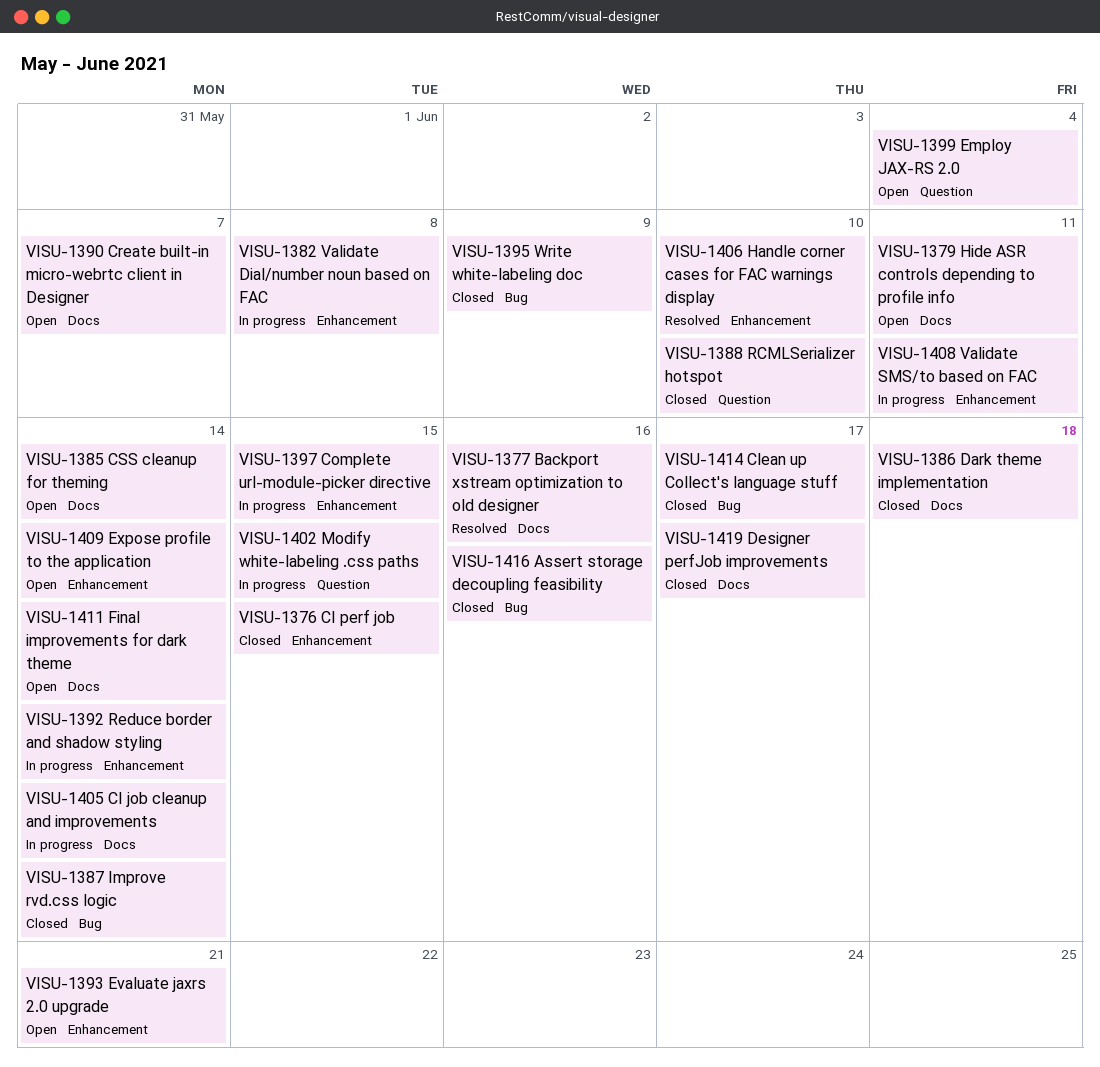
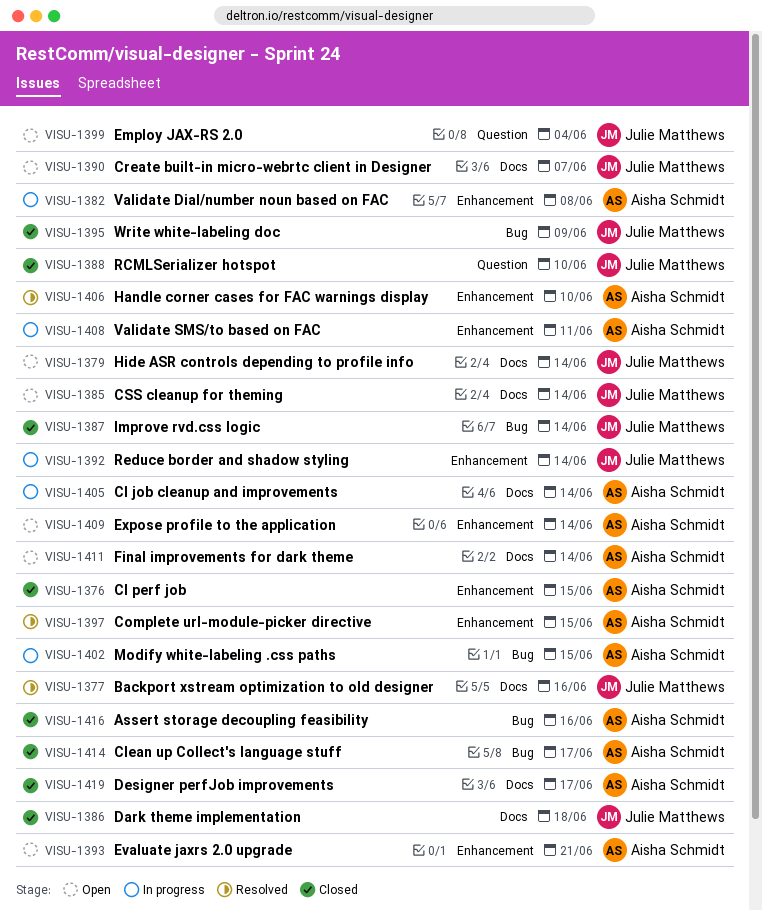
VISU-1379, due: Jun 11 -> Jun 14
VISU-1397, status: In progress -> Resolved
VISU-1402, label: Question -> Bug

